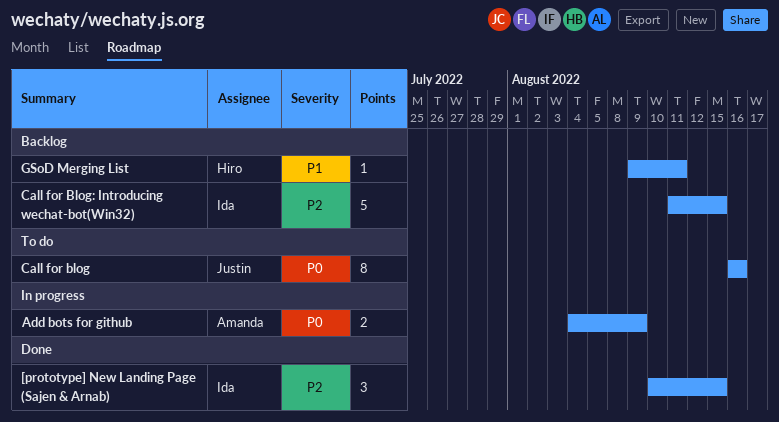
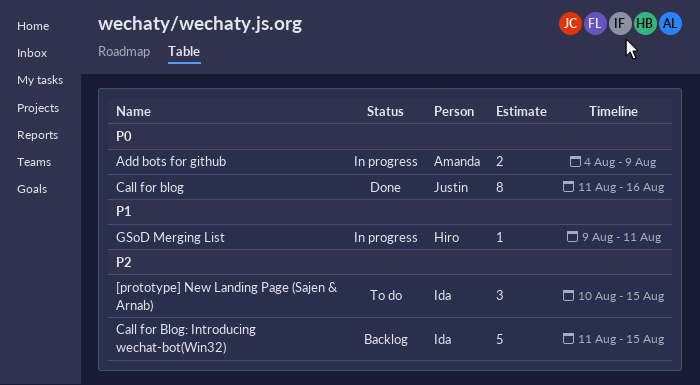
[prototype] New Landing Page (Sajen & Arnab), status: Done -> To do
Call for blog, status: To do -> Done
Call for blog, start: Aug 16 -> Aug 11
GSoD Merging List, status: Backlog -> In progress

